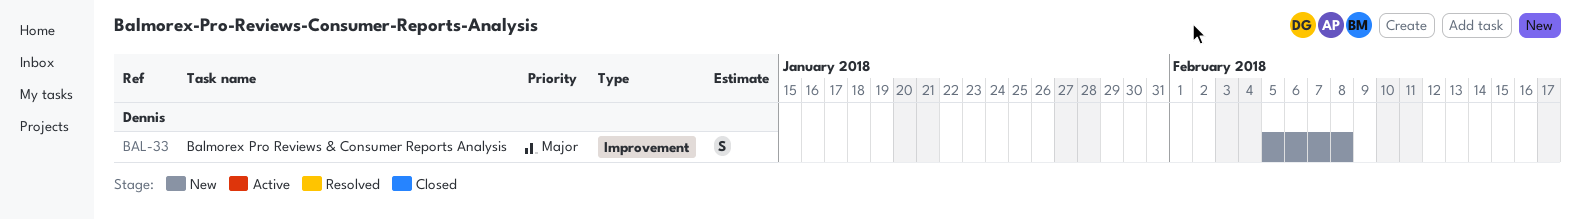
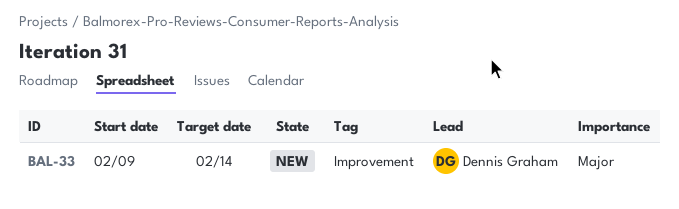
BAL-33, start: Feb 5 -> Feb 9
BAL-33, due: Feb 8 -> Feb 14

